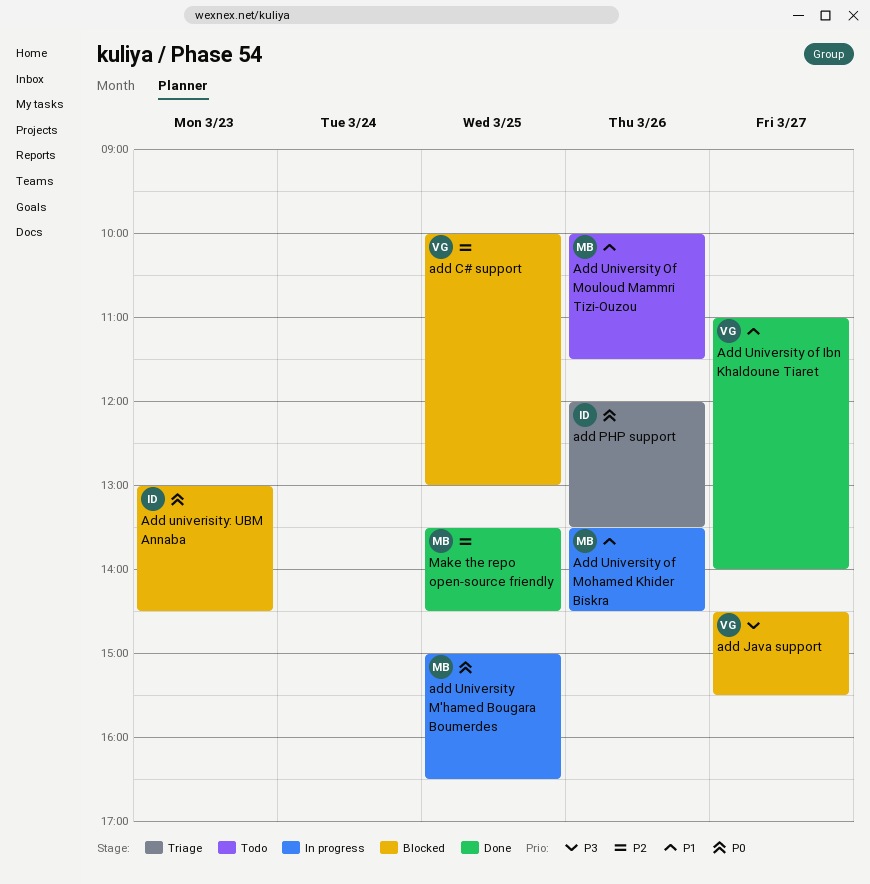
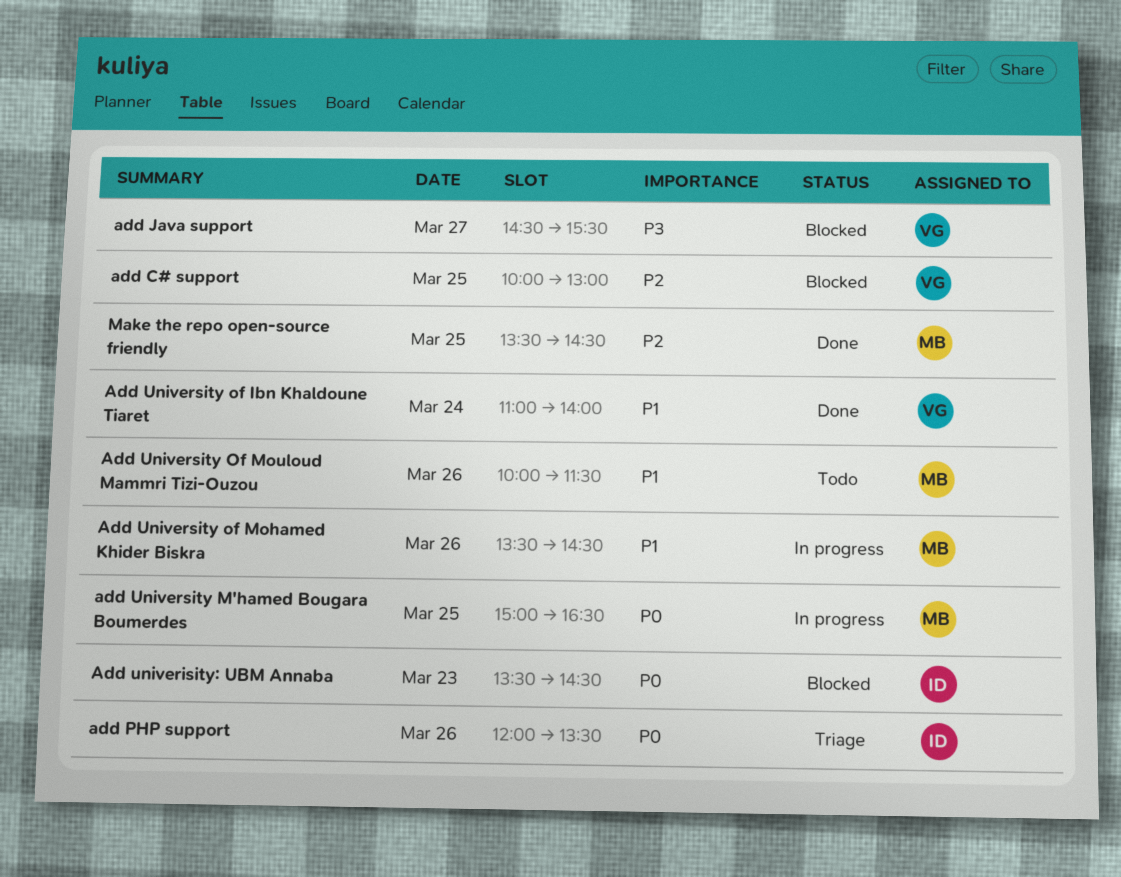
Add univerisity: UBM Annaba, begins: 13:00 -> 13:30
Add University of Ibn Khaldoune Tiaret, day: Mar 27 -> Mar 24

